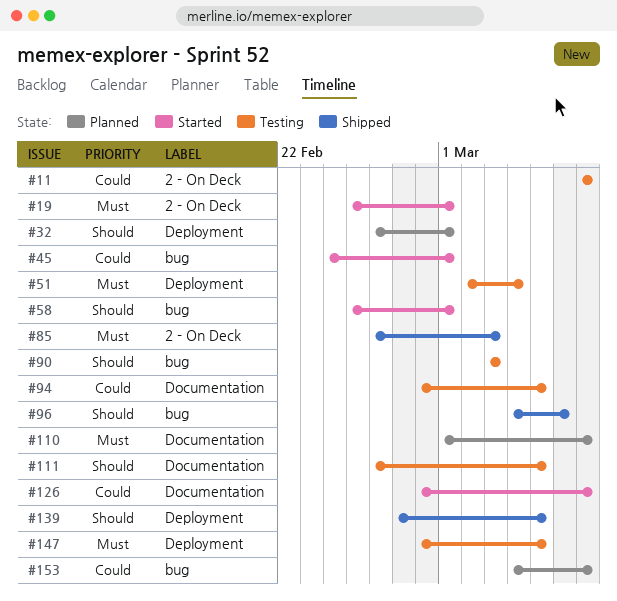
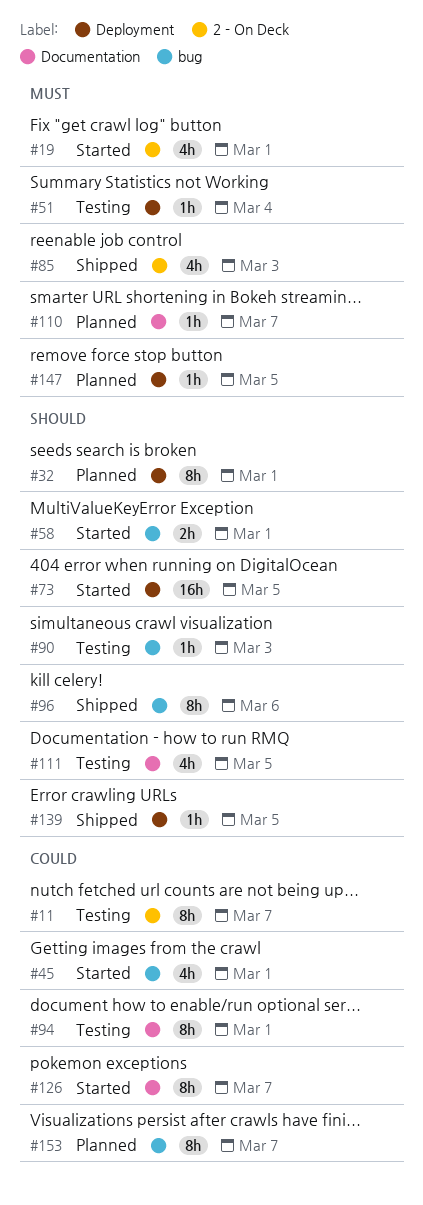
#73: none -> present
#94, due: Mar 5 -> Mar 1
#147, status: Testing -> Planned

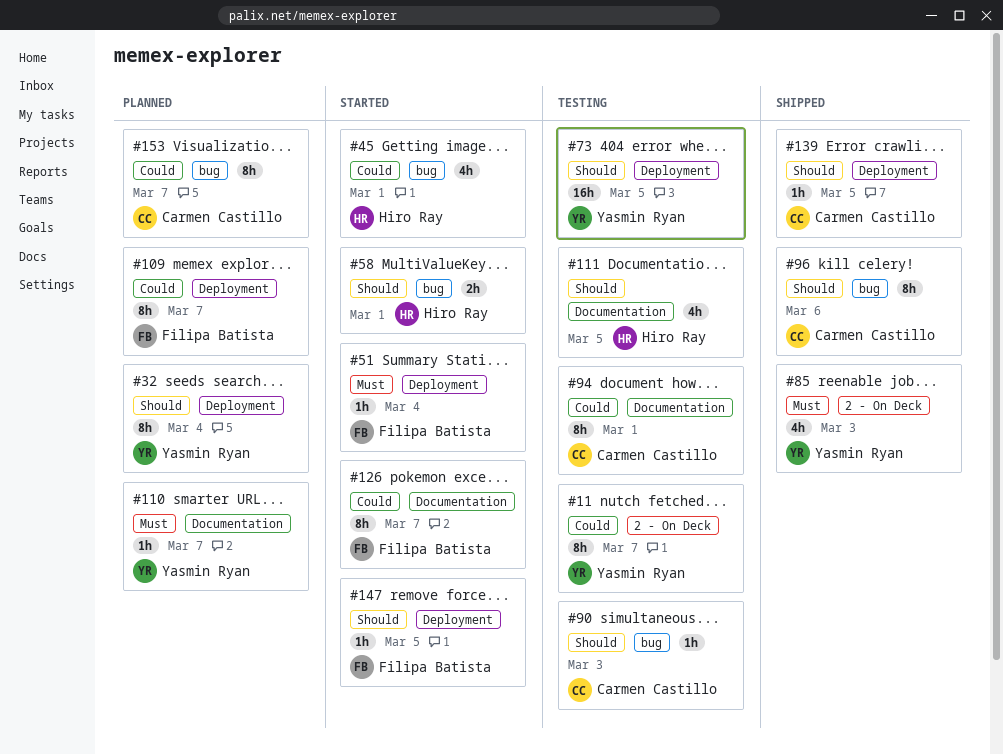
#19: present -> none
#32, due: Mar 1 -> Mar 4
#51, status: Testing -> Started
#73, status: Started -> Testing
#109: none -> present
#147, status: Planned -> Started
#147, priority: Must -> Should

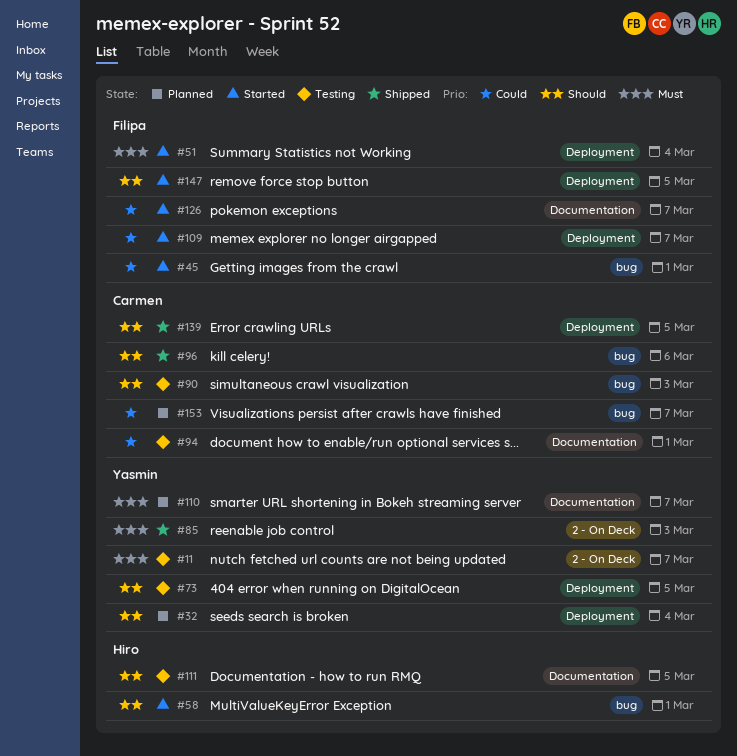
#11, priority: Could -> Must
#45, owner: Hiro Ray -> Filipa Batista
#109, status: Planned -> Started

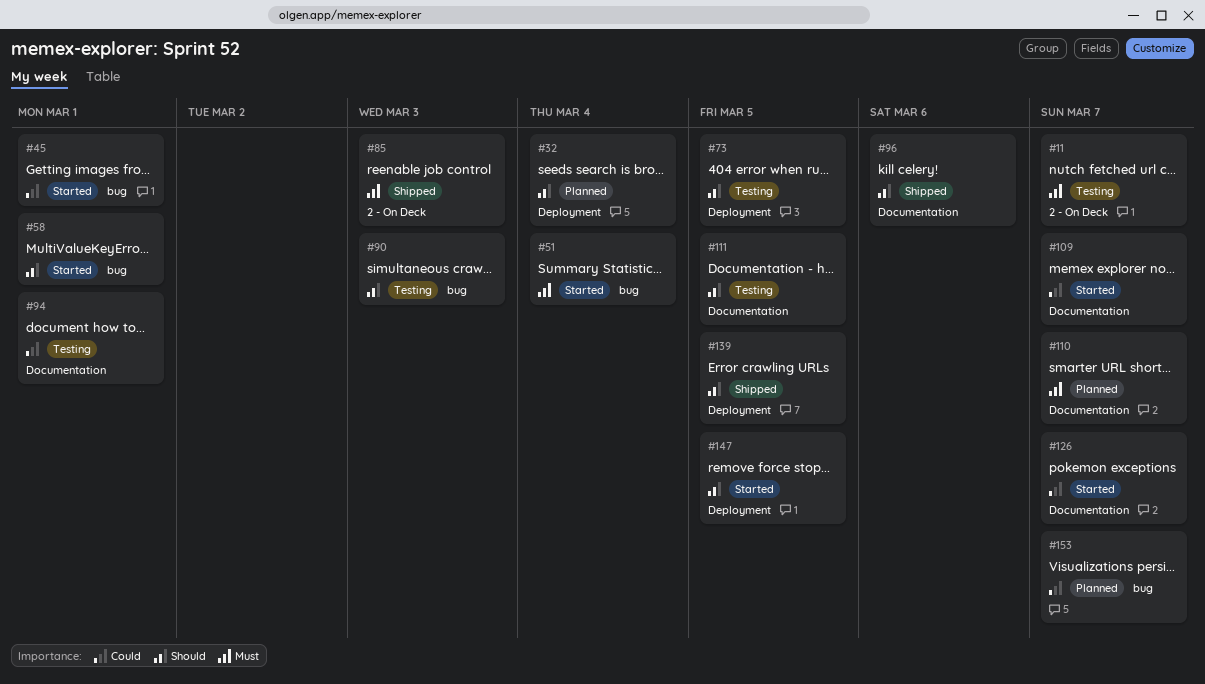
#51, label: Deployment -> bug
#96, label: bug -> Documentation
#109, label: Deployment -> Documentation

